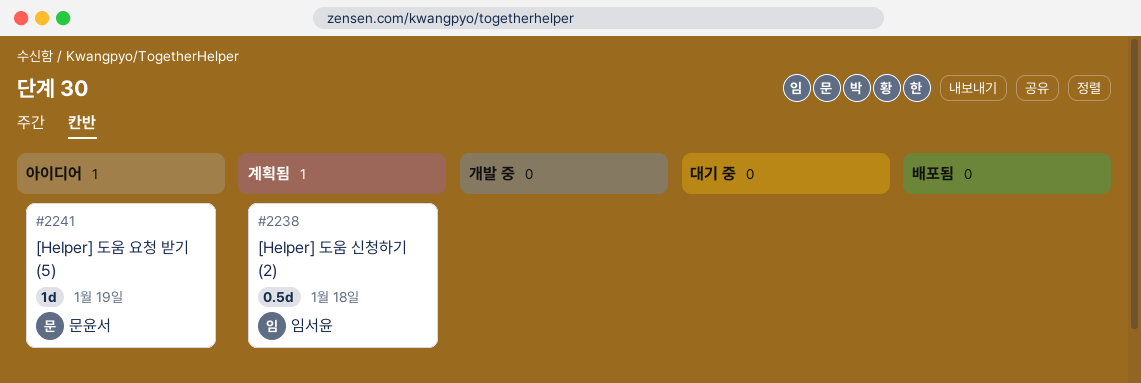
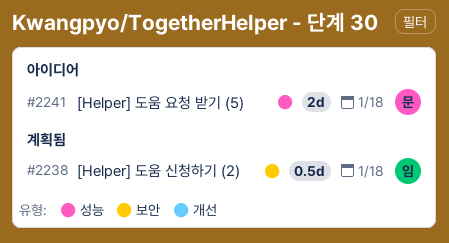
#2241, estimate: 1d -> 2d
#2241, due: Jan 19 -> Jan 18

